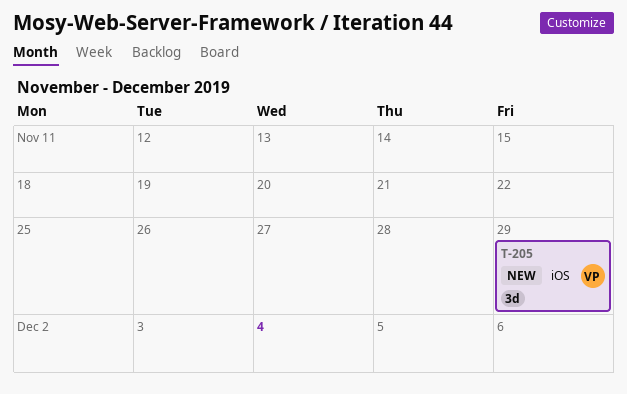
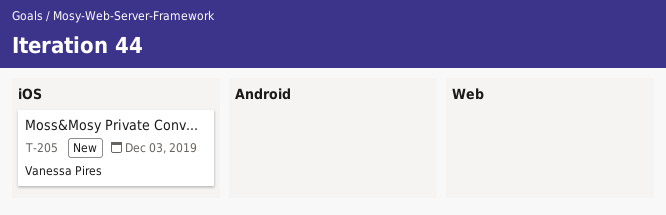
T-205, due: Nov 29 -> Dec 3

